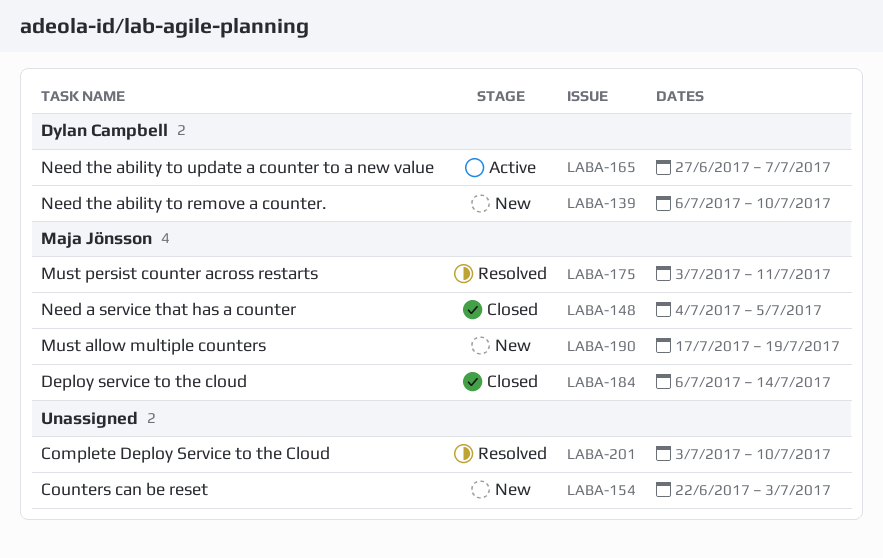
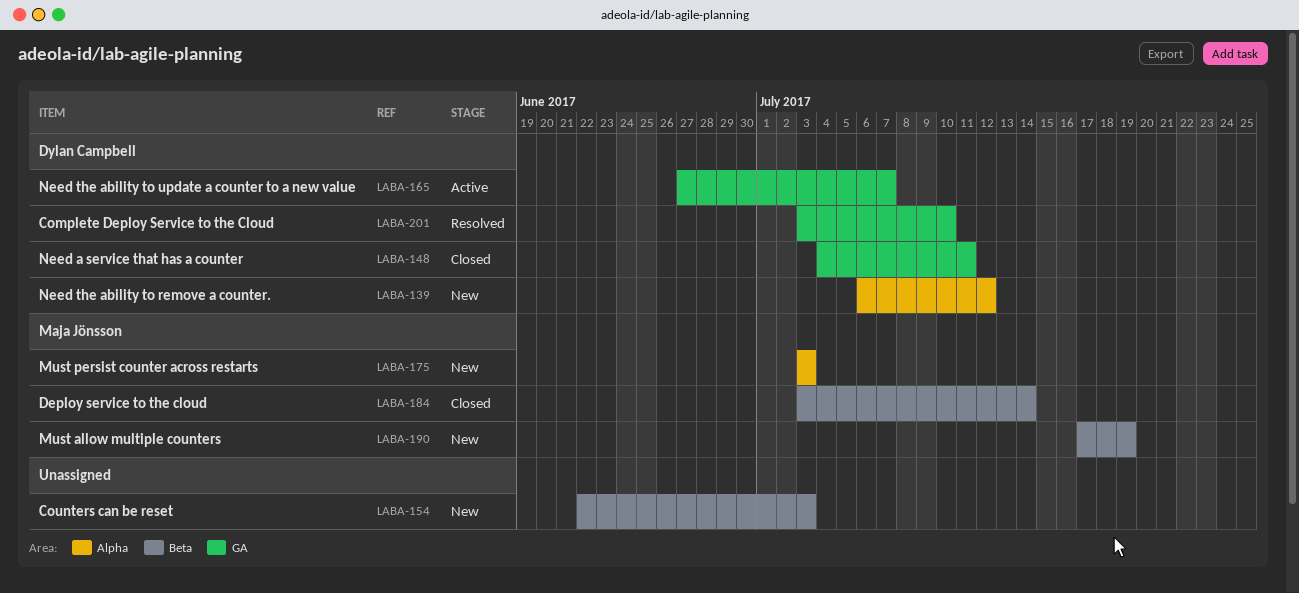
LABA-139, due: Jul 10 -> Jul 12
LABA-148, owner: Maja Jönsson -> Dylan Campbell
LABA-148, due: Jul 5 -> Jul 11
LABA-175, status: Resolved -> New
LABA-175, due: Jul 11 -> Jul 3
LABA-184, start: Jul 6 -> Jul 3
LABA-201, owner: none -> Dylan Campbell

